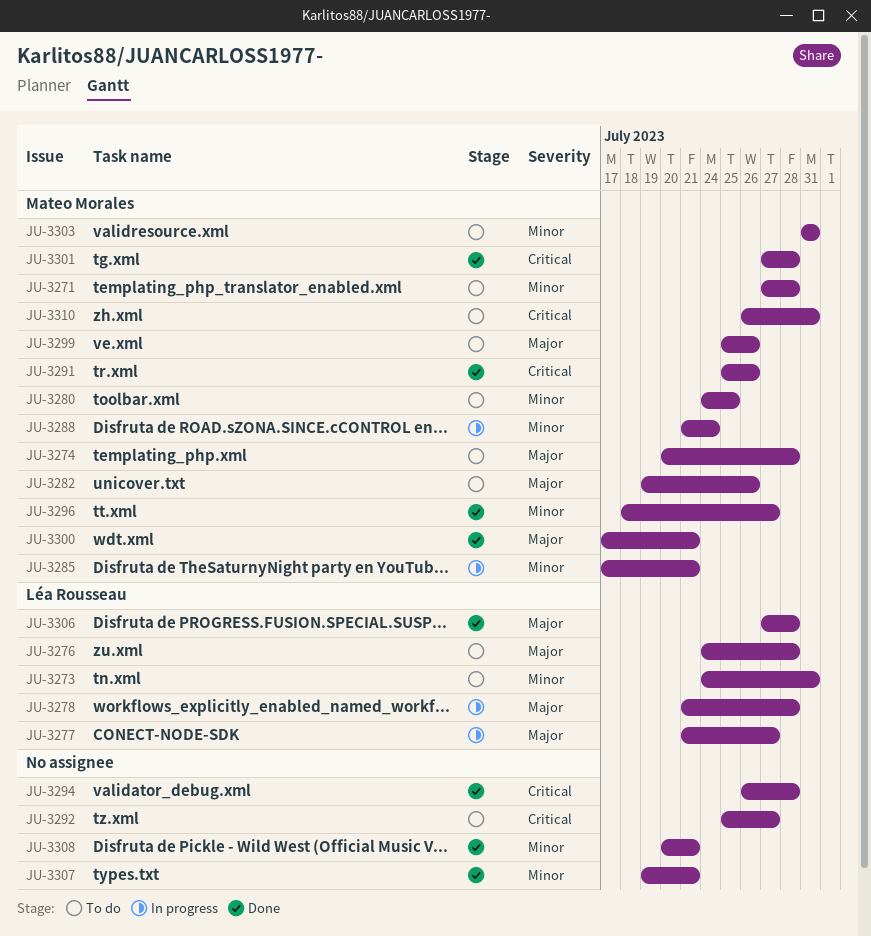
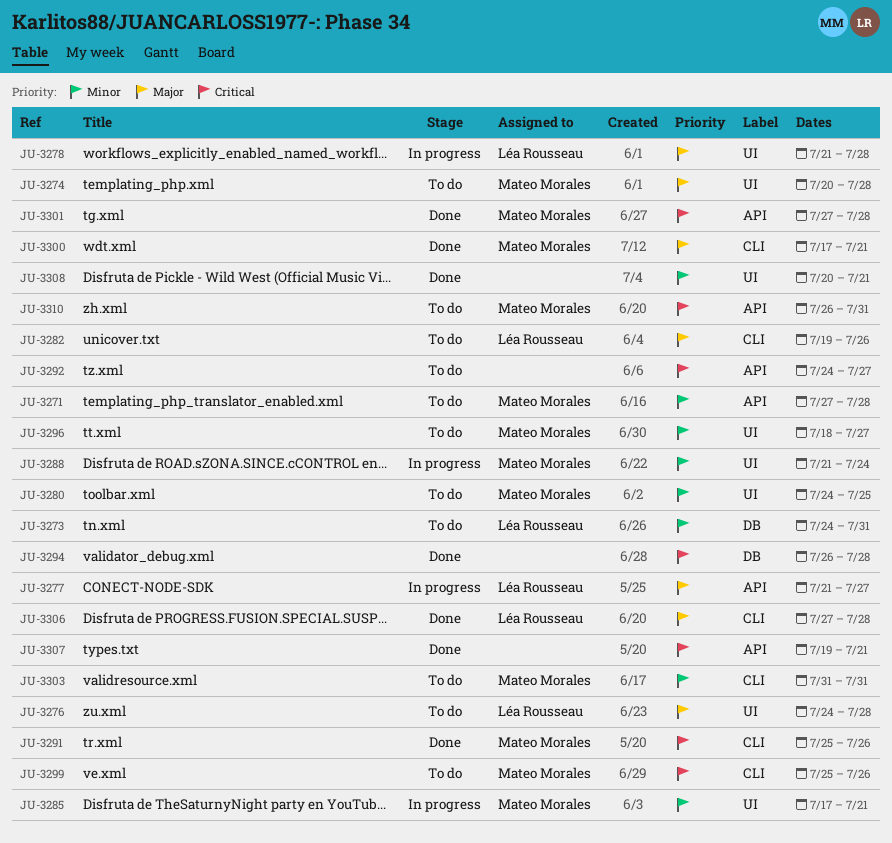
JU-3282, owner: Mateo Morales -> Léa Rousseau
JU-3292, start: Jul 25 -> Jul 24
JU-3296, status: Done -> To do
JU-3299, priority: Major -> Critical
JU-3307, priority: Minor -> Critical

